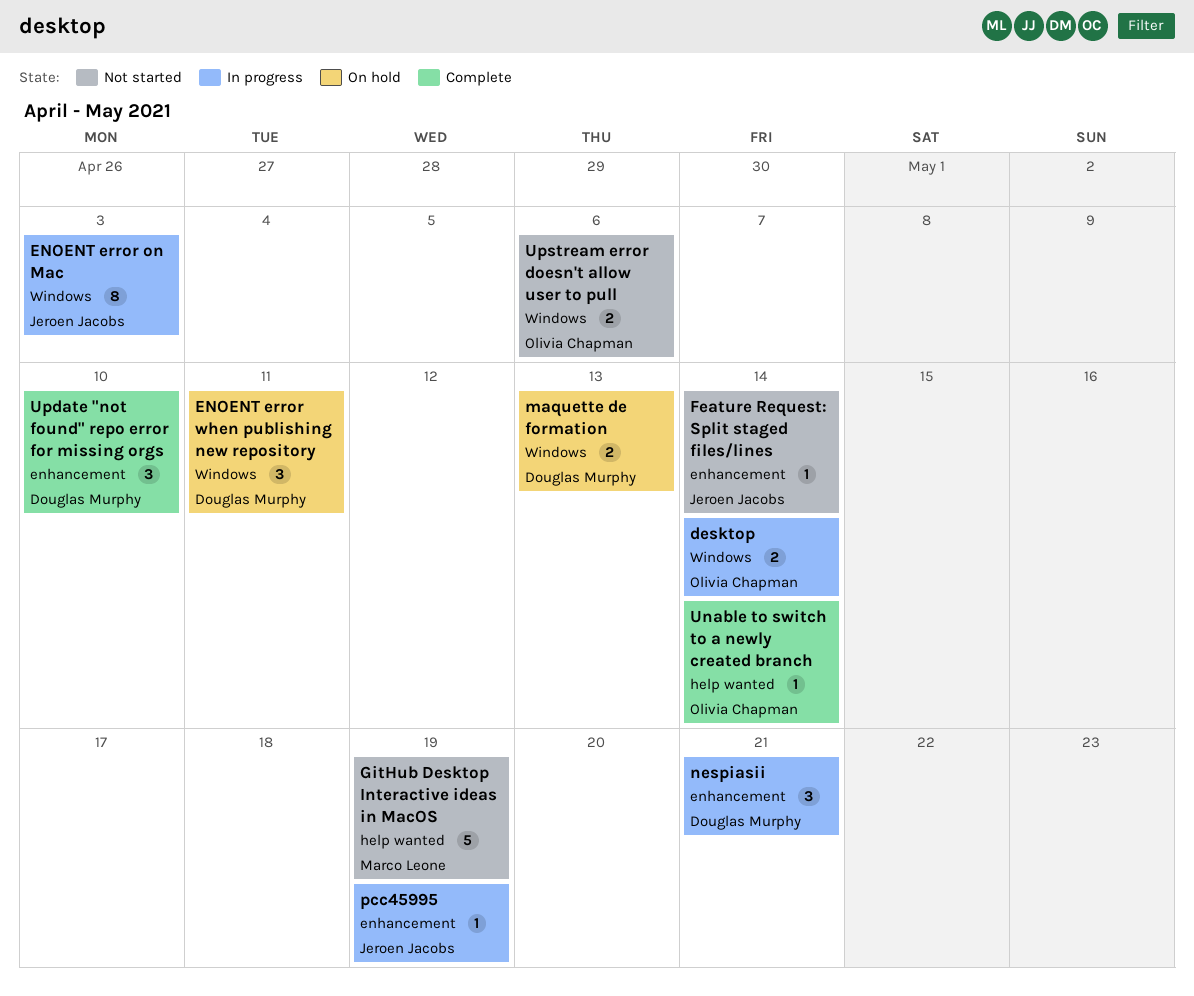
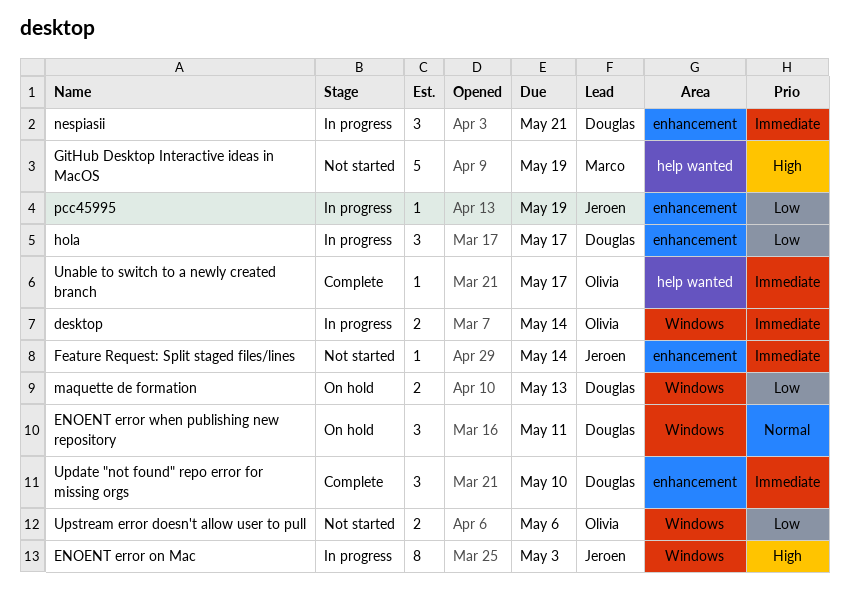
hola: none -> present
Unable to switch to a newly created branch, due: May 14 -> May 17

